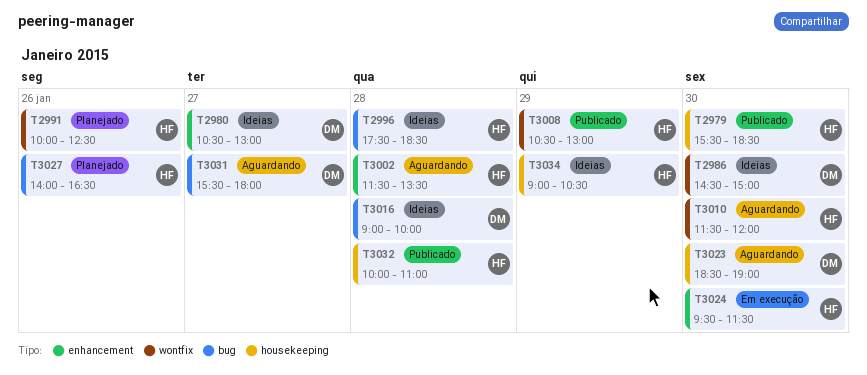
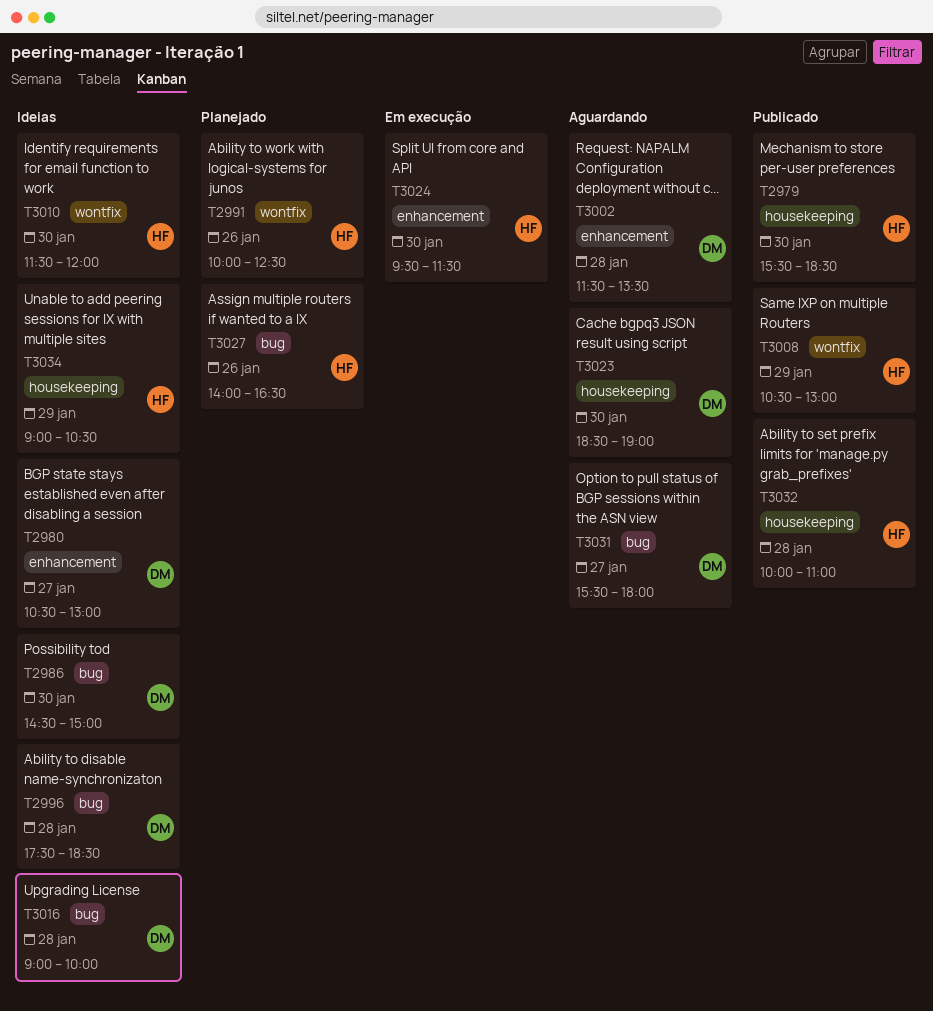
T2986, label: wontfix -> bug
T2996, owner: HF -> DM
T3002, owner: HF -> DM
T3010, status: Aguardando -> Ideias

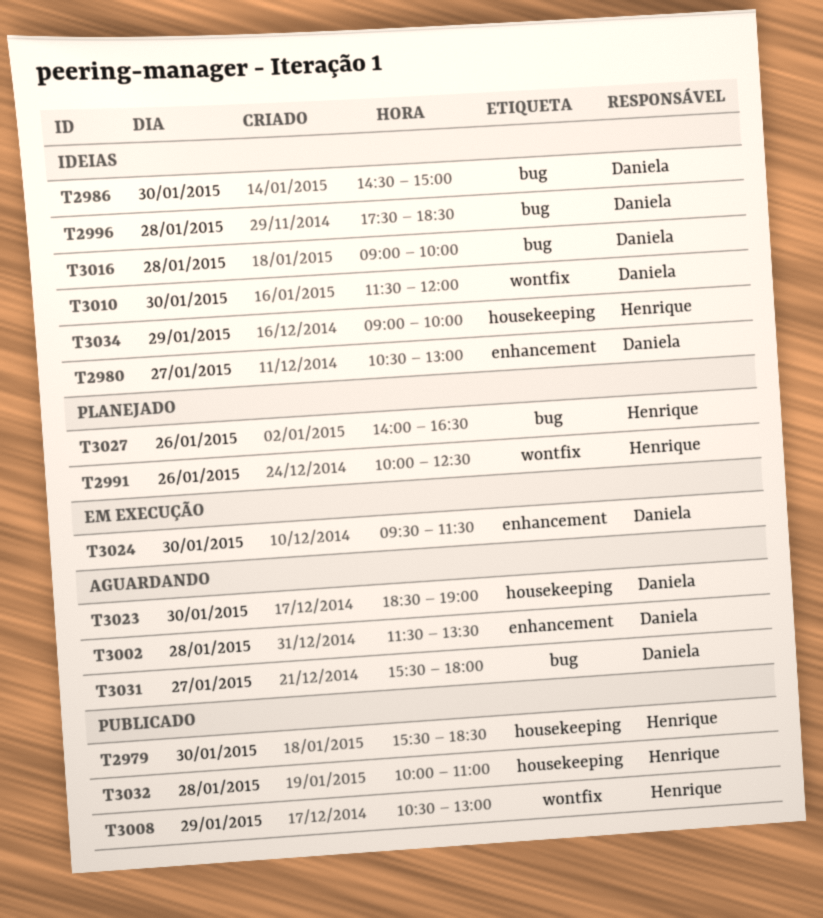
T3010, owner: Henrique -> Daniela
T3024, owner: Henrique -> Daniela
T3034, ends: 10:30 -> 10:00

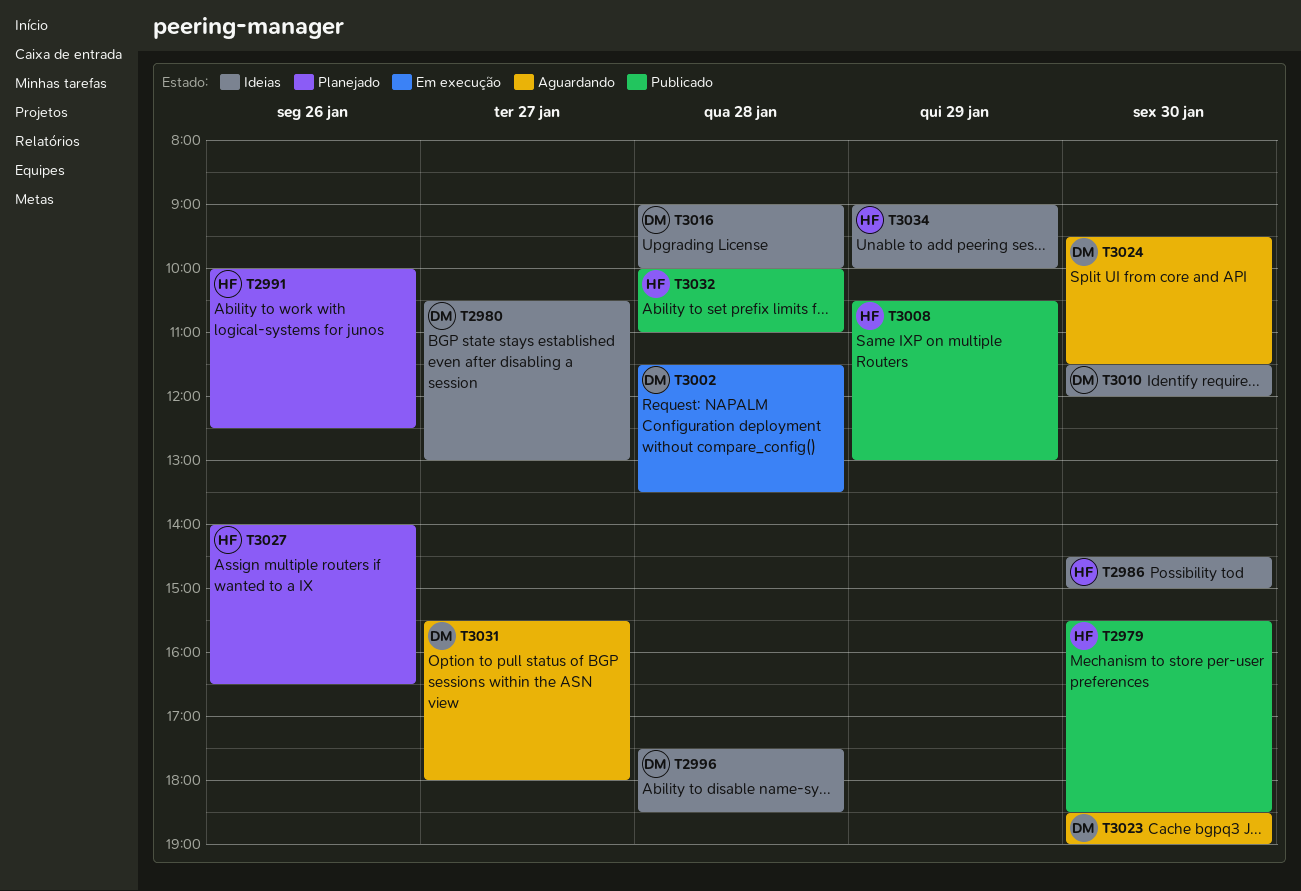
T2986, owner: Daniela -> Henrique
T3002, status: Aguardando -> Em execução
T3024, status: Em execução -> Aguardando

